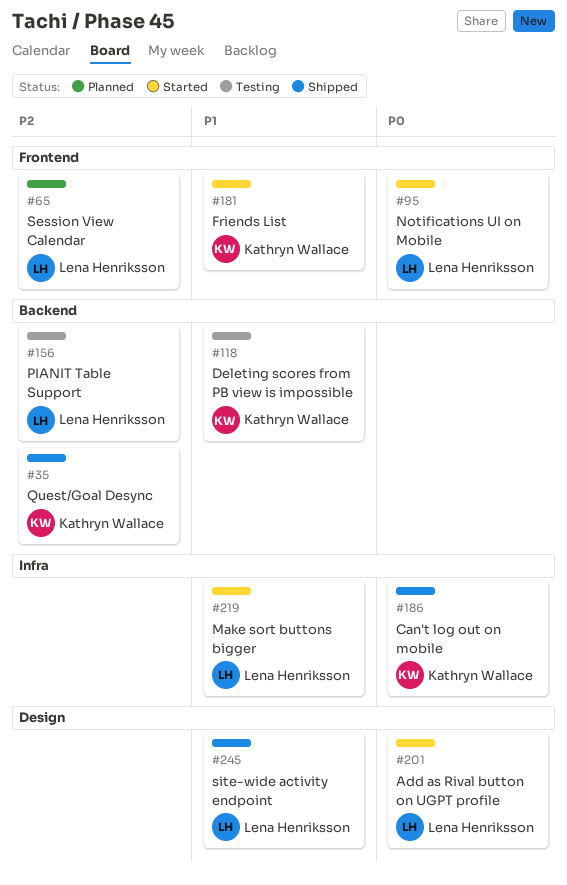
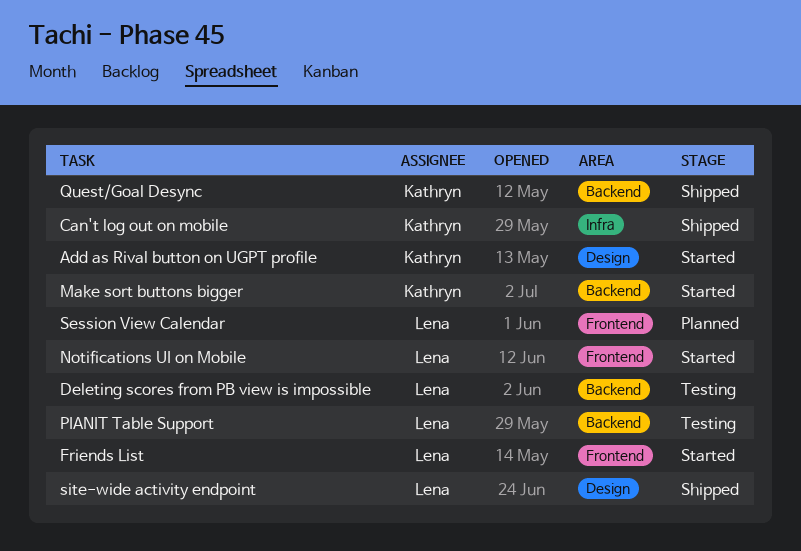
Add as Rival button on UGPT profile, owner: Lena Henriksson -> Kathryn Wallace
Deleting scores from PB view is impossible, owner: Kathryn Wallace -> Lena Henriksson
Friends List, owner: Kathryn Wallace -> Lena Henriksson
Make sort buttons bigger, owner: Lena Henriksson -> Kathryn Wallace
Make sort buttons bigger, label: Infra -> Backend

